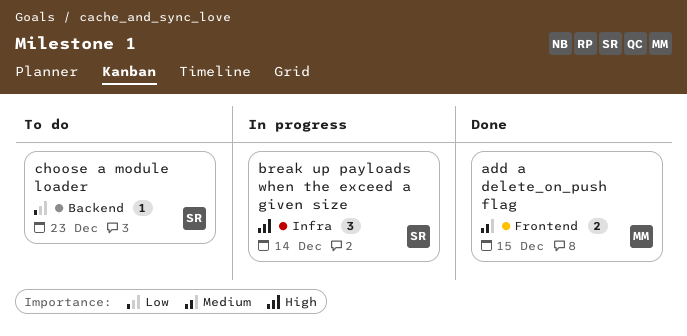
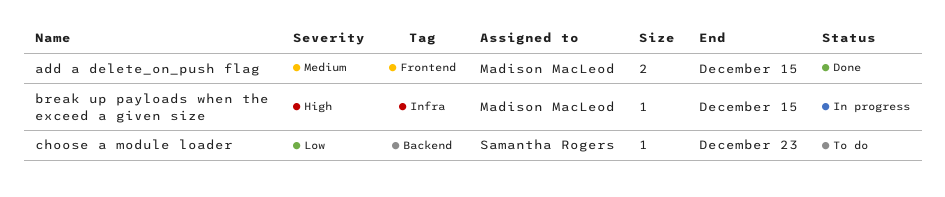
break up payloads when the exceed a given size, owner: Samantha Rogers -> Madison MacLeod
break up payloads when the exceed a given size, estimate: 3 -> 1
break up payloads when the exceed a given size, due: Dec 14 -> Dec 15

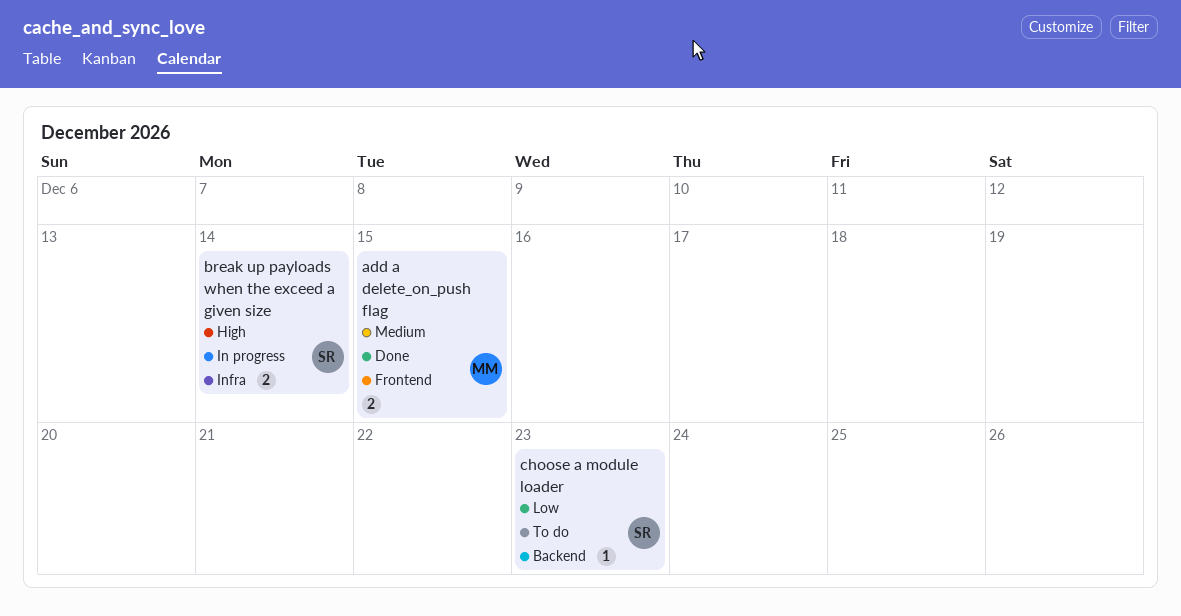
break up payloads when the exceed a given size, owner: Madison MacLeod -> Samantha Rogers
break up payloads when the exceed a given size, estimate: 1 -> 2
break up payloads when the exceed a given size, due: Dec 15 -> Dec 14

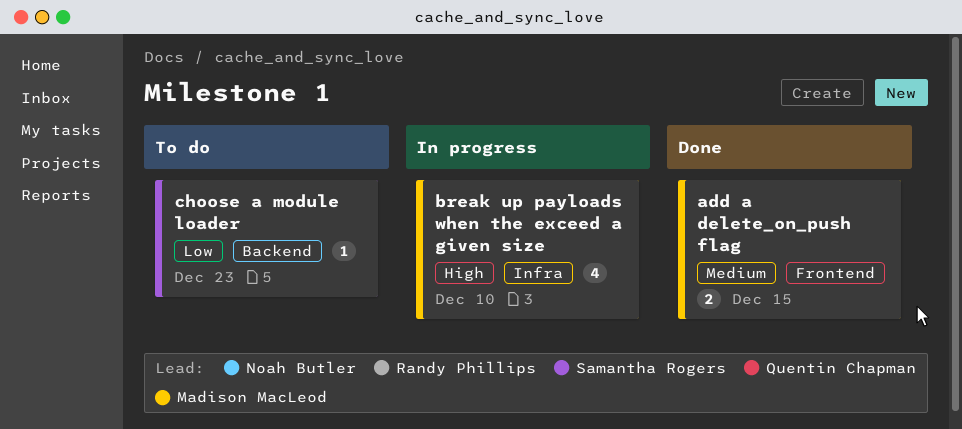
break up payloads when the exceed a given size, owner: Samantha Rogers -> Madison MacLeod
break up payloads when the exceed a given size, estimate: 2 -> 4
break up payloads when the exceed a given size, due: Dec 14 -> Dec 10

